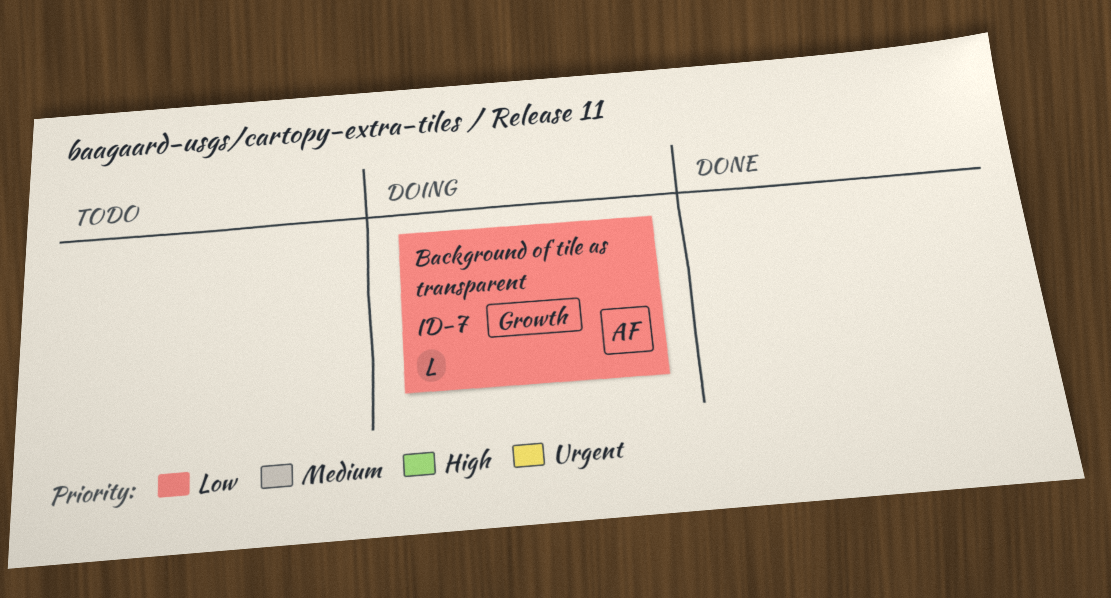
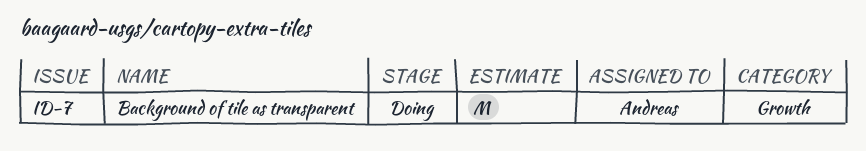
ID-7, estimate: L -> M

